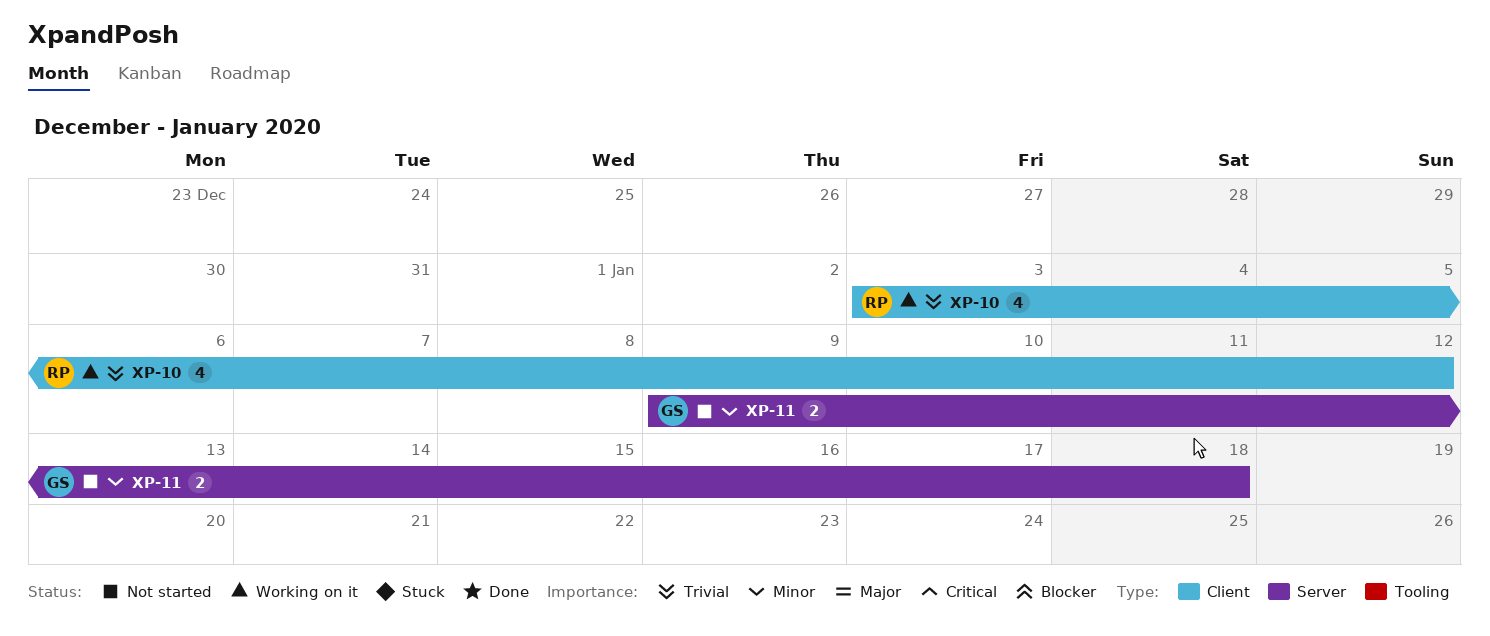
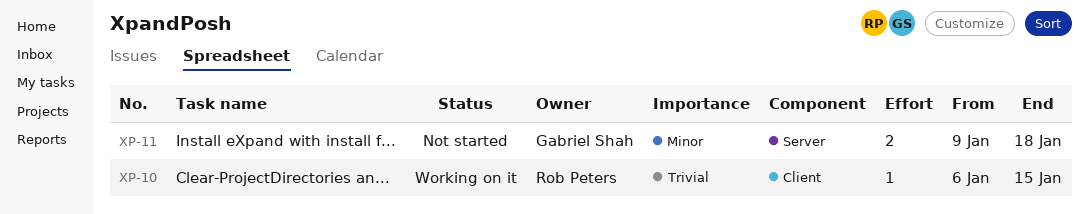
XP-10, estimate: 4 -> 1
XP-10, start: Jan 3 -> Jan 6
XP-10, due: Jan 12 -> Jan 15

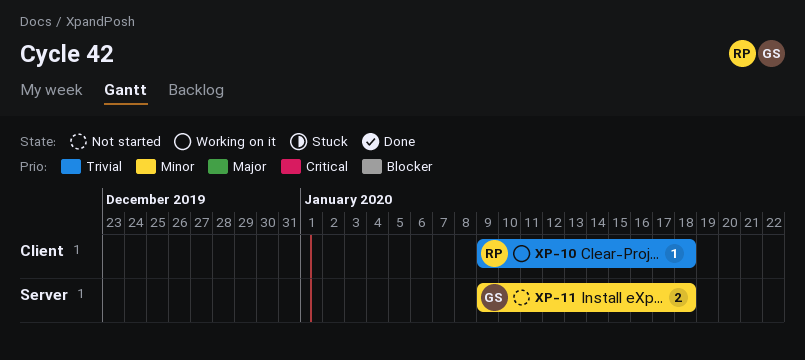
XP-10, start: Jan 6 -> Jan 9
XP-10, due: Jan 15 -> Jan 18

